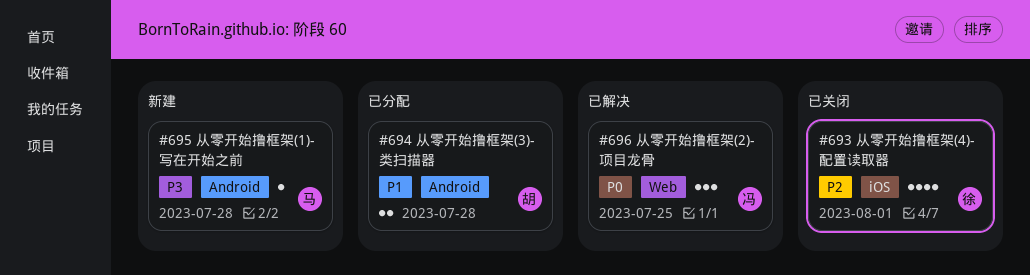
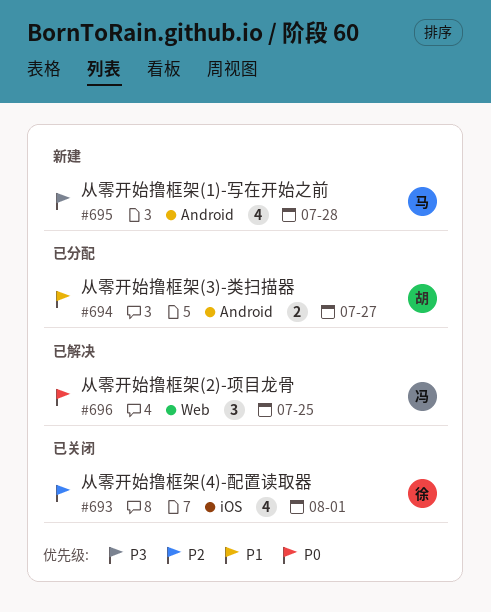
#694, due: Jul 28 -> Jul 27
#695, estimate: 1 -> 4

